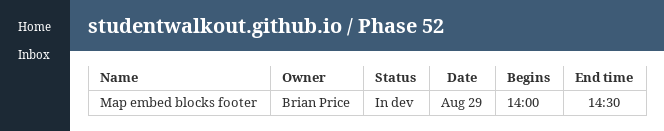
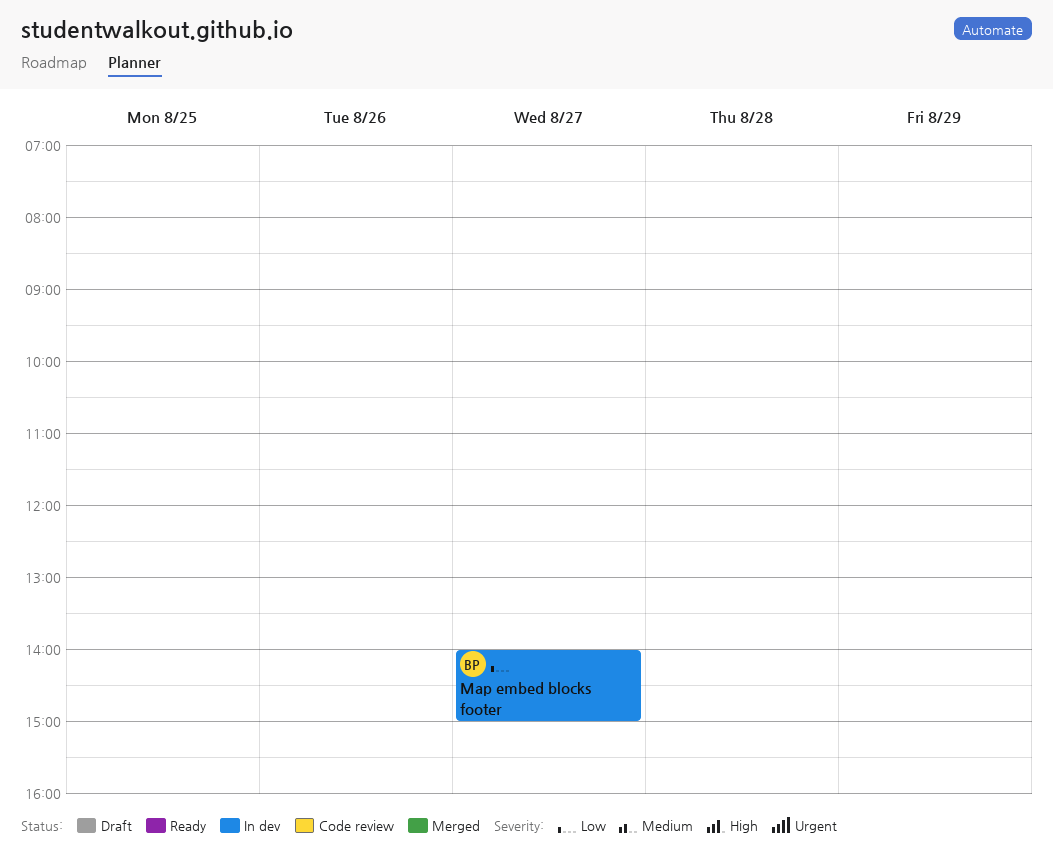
Map embed blocks footer, day: Aug 29 -> Aug 27
Map embed blocks footer, ends: 14:30 -> 15:00

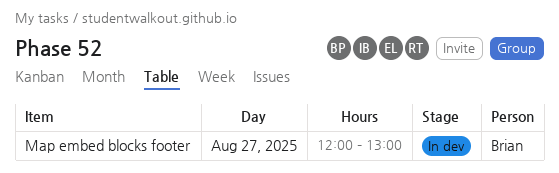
Map embed blocks footer, begins: 14:00 -> 12:00
Map embed blocks footer, ends: 15:00 -> 13:00

